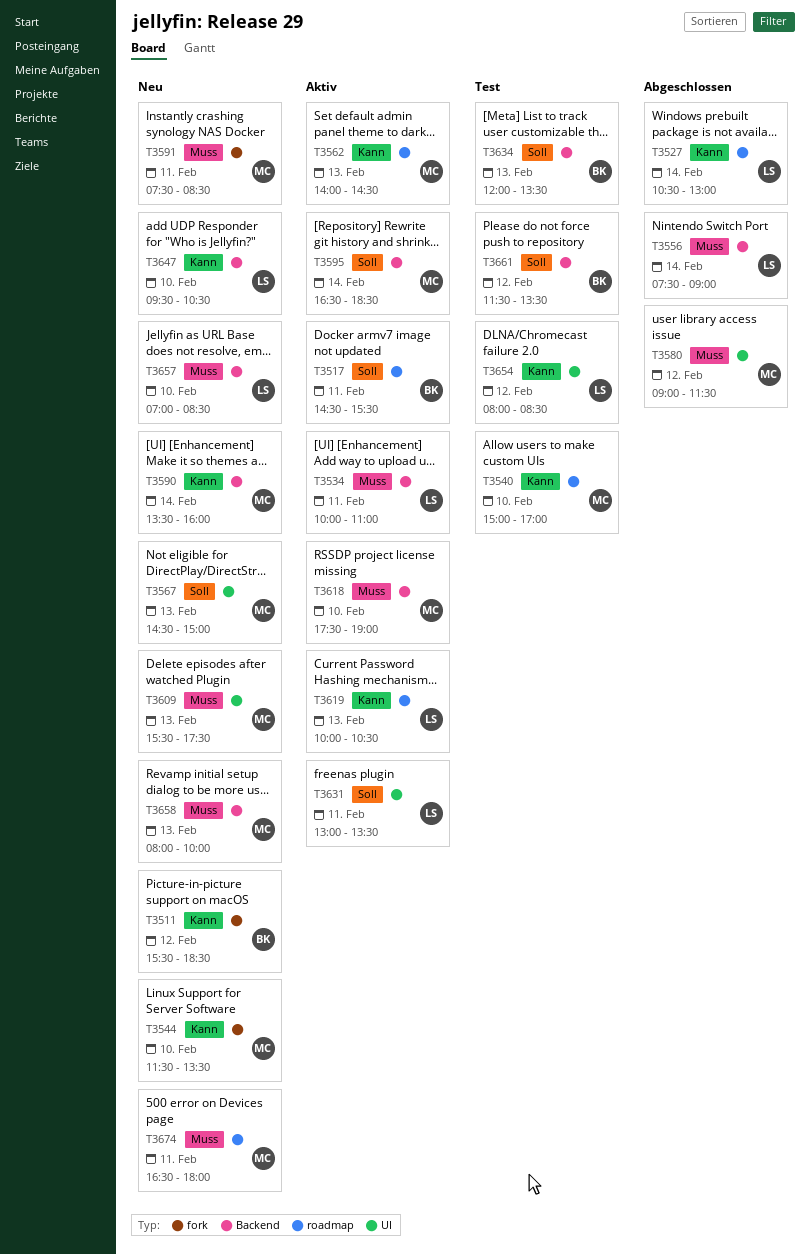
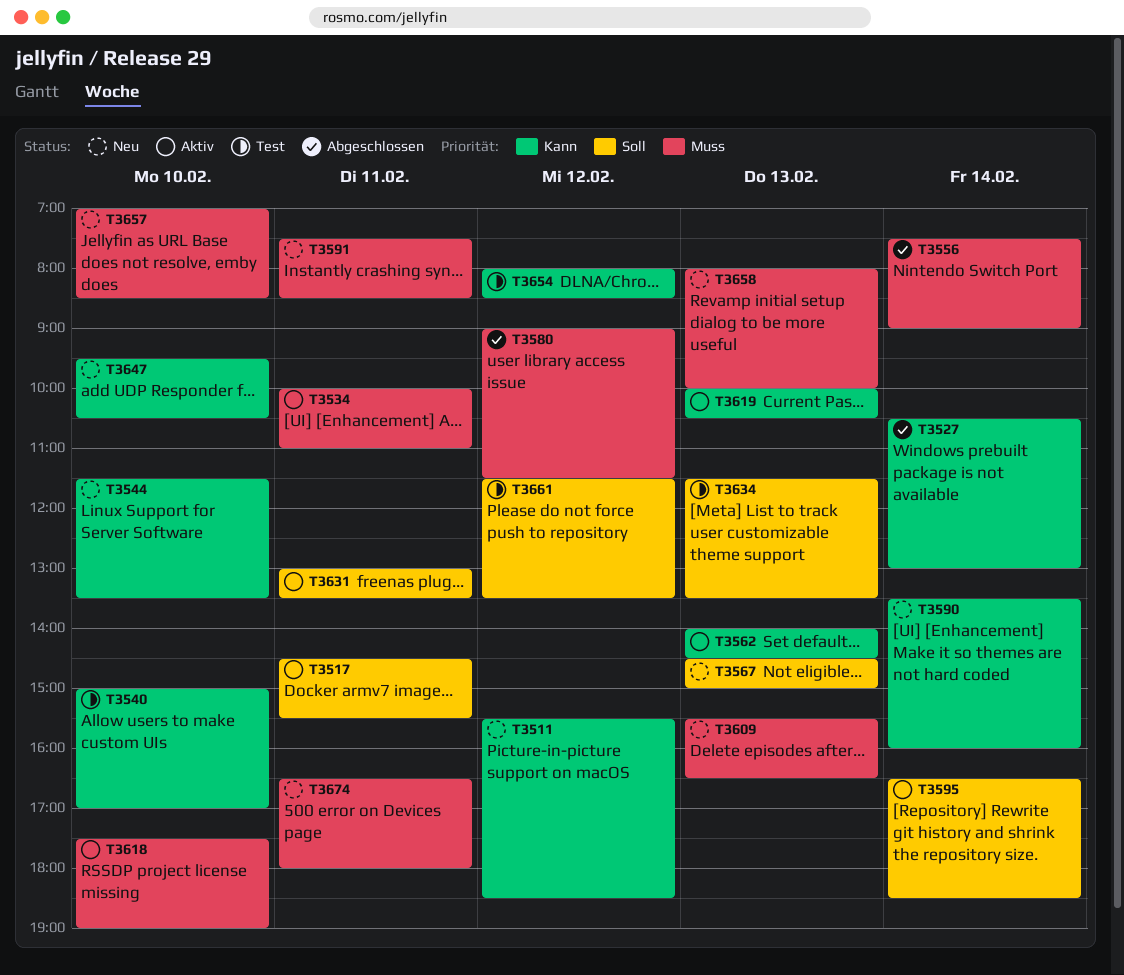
T3609, ends: 17:30 -> 16:30
T3634, begins: 12:00 -> 11:30

